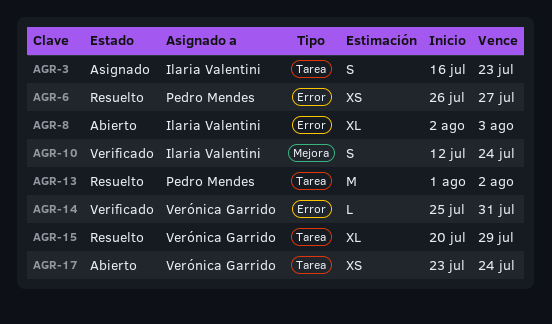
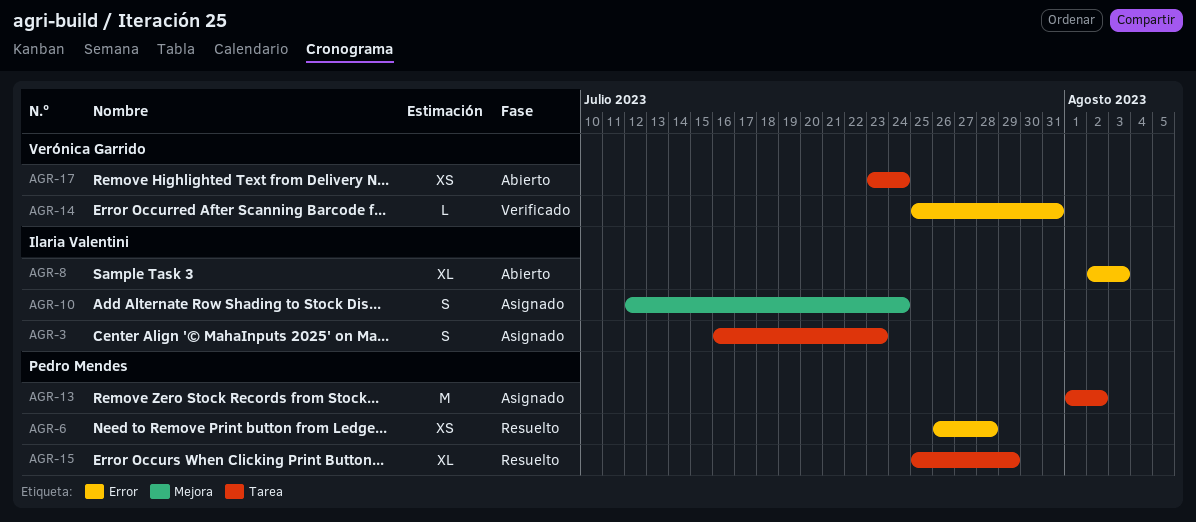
AGR-6, due: Jul 27 -> Jul 28
AGR-10, status: Verificado -> Asignado
AGR-13, status: Resuelto -> Asignado
AGR-15, owner: Verónica Garrido -> Pedro Mendes
AGR-15, start: Jul 20 -> Jul 25

